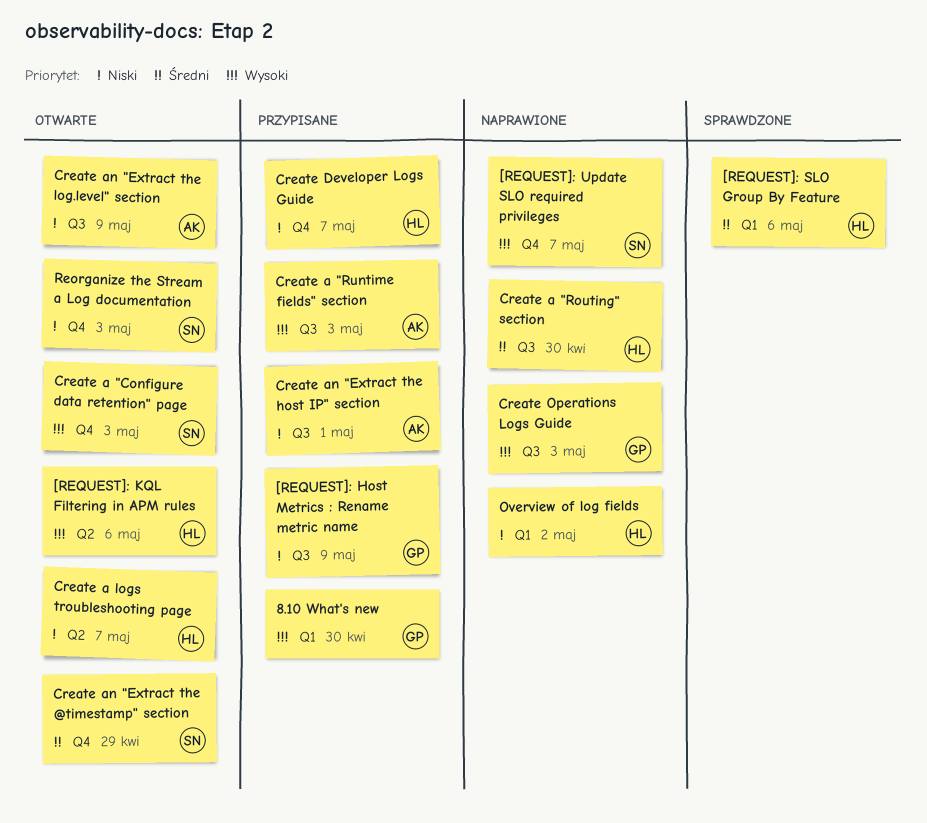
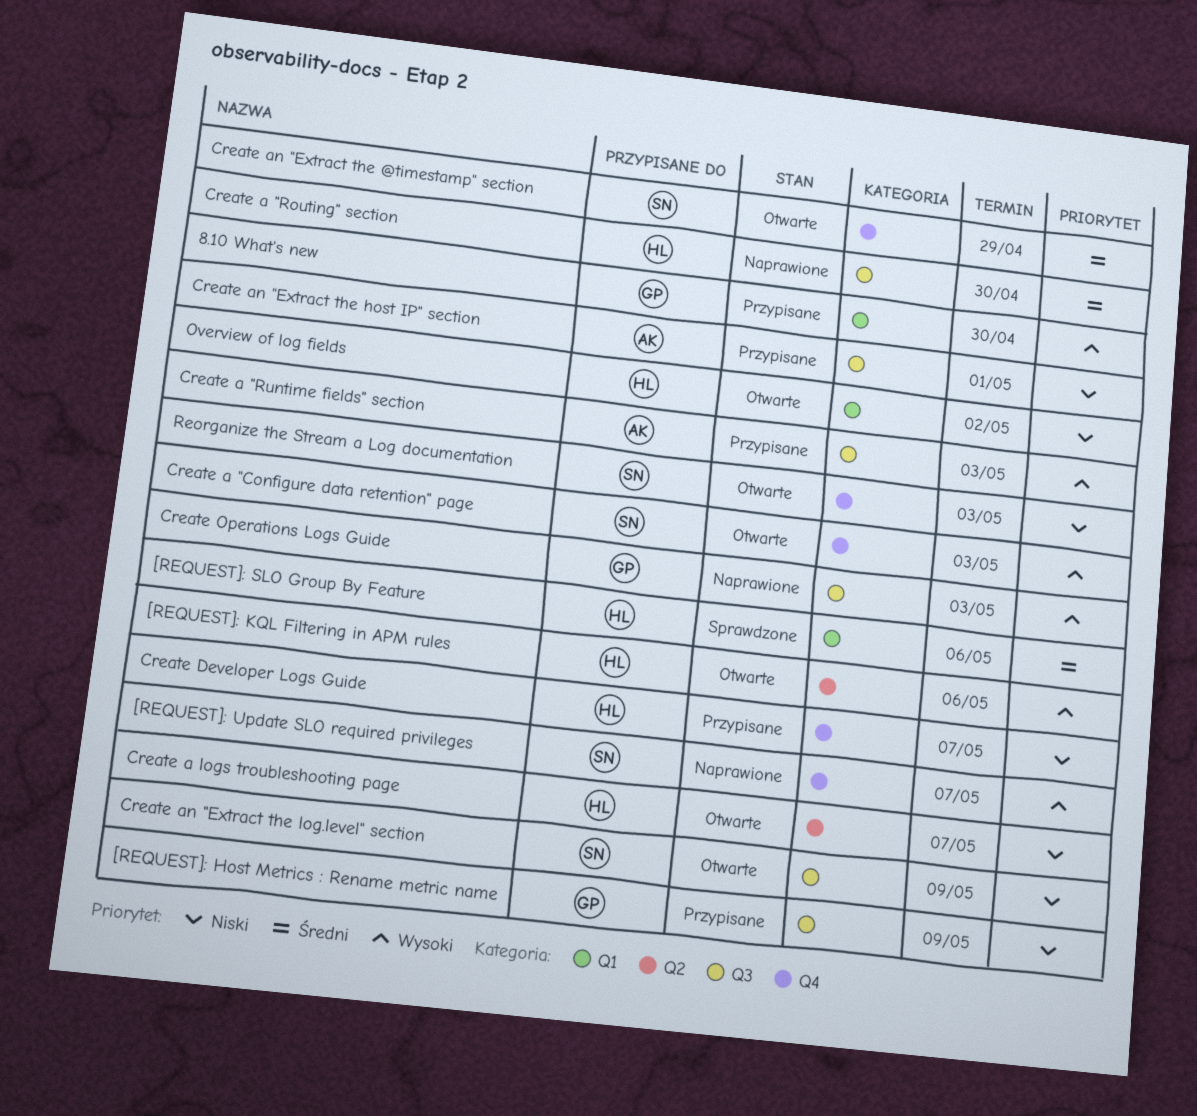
Create an "Extract the log.level" section, owner: AK -> SN
Overview of log fields, status: Naprawione -> Otwarte

